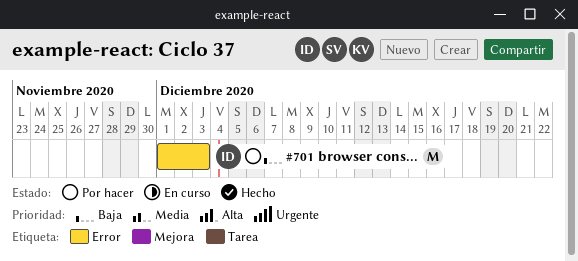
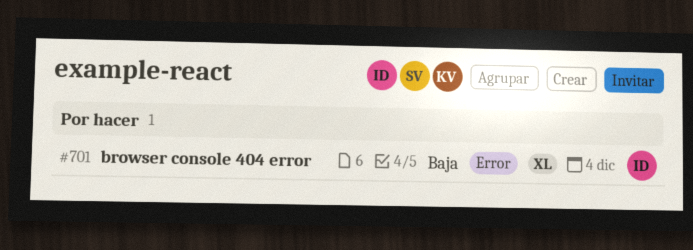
#701, estimate: M -> XL
#701, due: Dec 3 -> Dec 4

